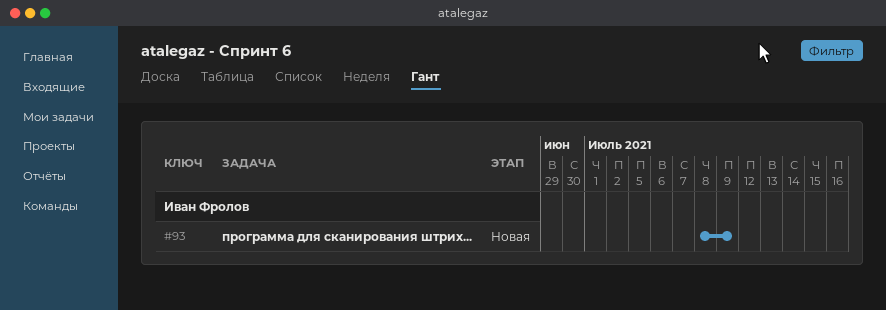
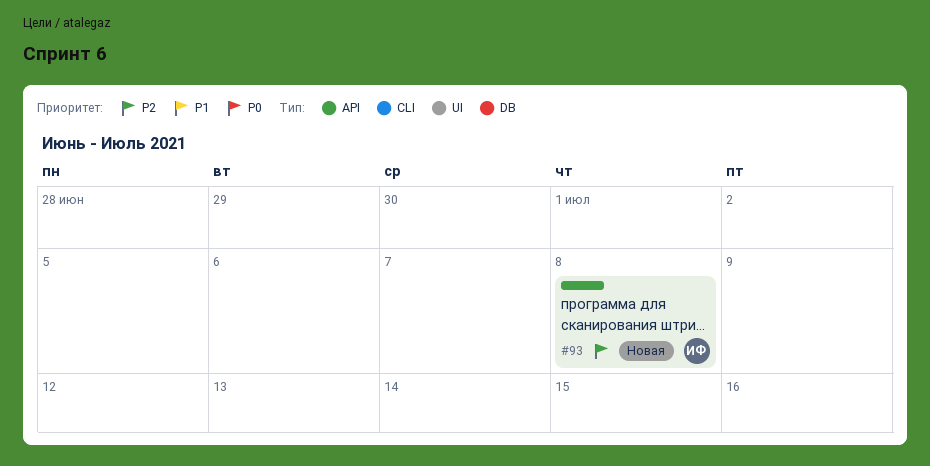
#93, due: Jul 9 -> Jul 8

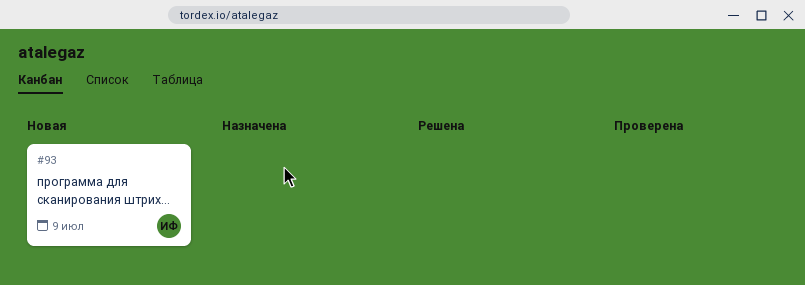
#93, due: Jul 8 -> Jul 9

